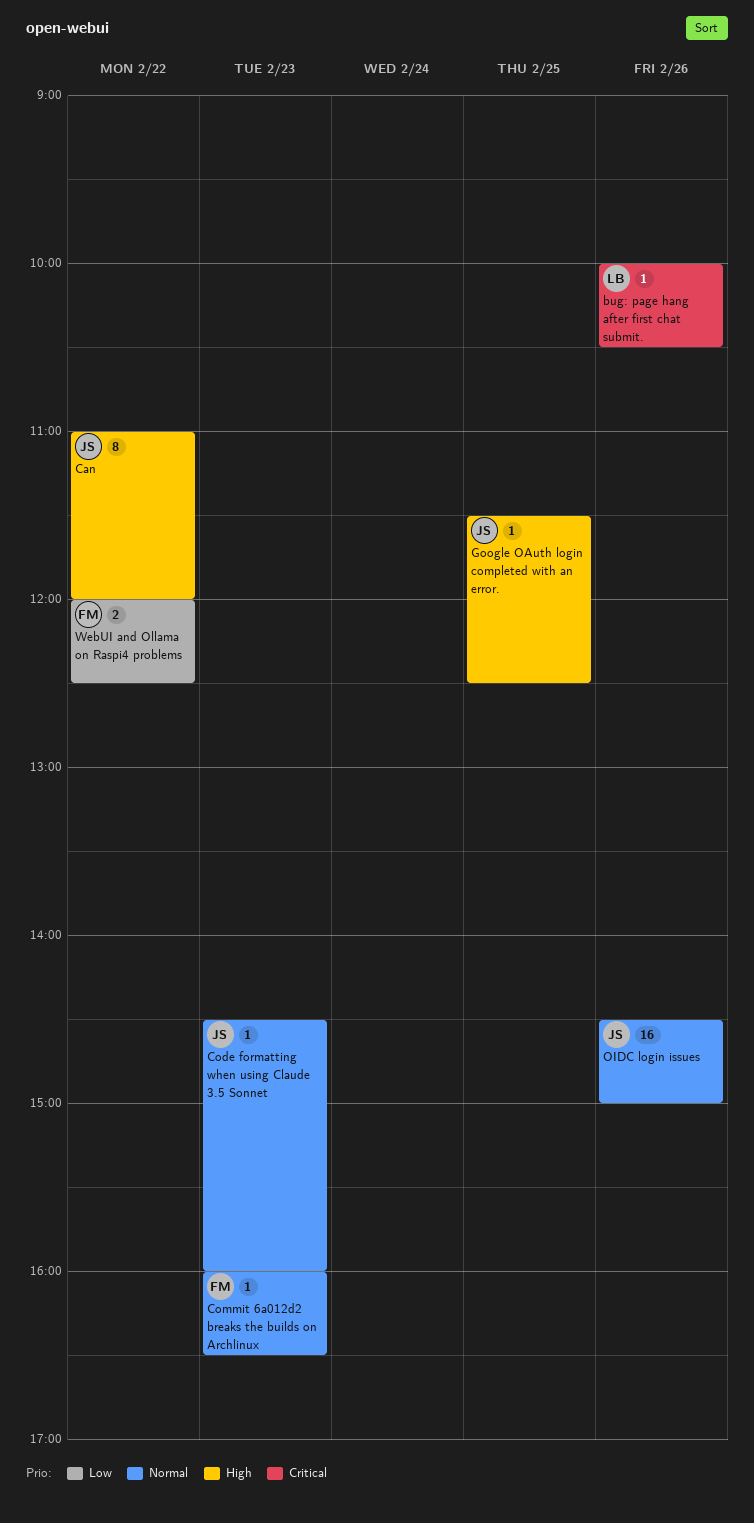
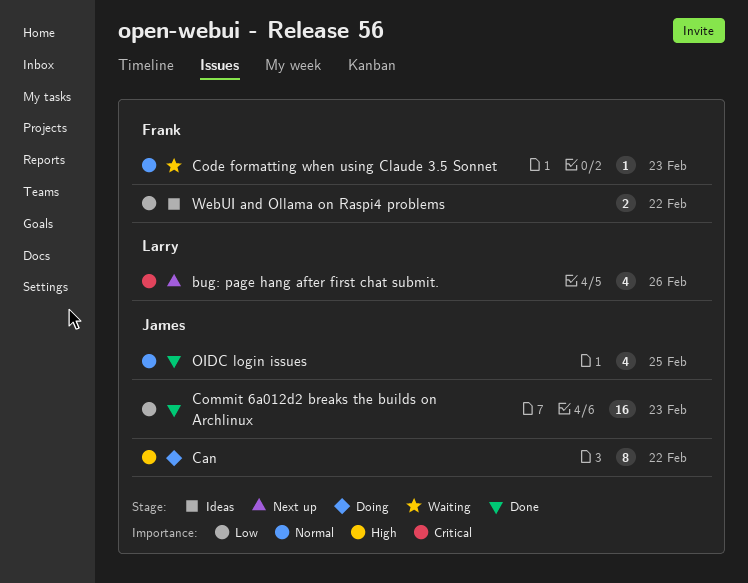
bug: page hang after first chat submit., estimate: 1 -> 4
Code formatting when using Claude 3.5 Sonnet, owner: James -> Frank
Commit 6a012d2 breaks the builds on Archlinux, owner: Frank -> James
Commit 6a012d2 breaks the builds on Archlinux, priority: Normal -> Low
Commit 6a012d2 breaks the builds on Archlinux, estimate: 1 -> 16
Google OAuth login completed with an error.: present -> none
OIDC login issues, estimate: 16 -> 4
OIDC login issues, day: Feb 26 -> Feb 25

